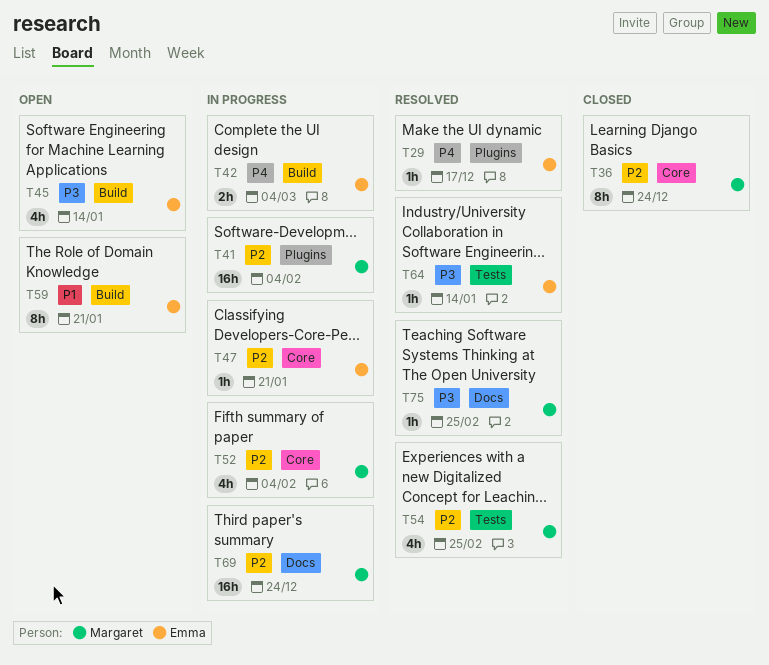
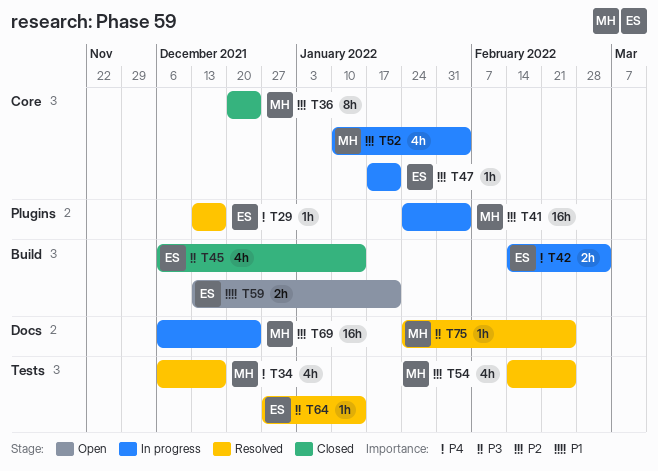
T34: none -> present
T45, status: Open -> Closed
T59, estimate: 8h -> 2h

